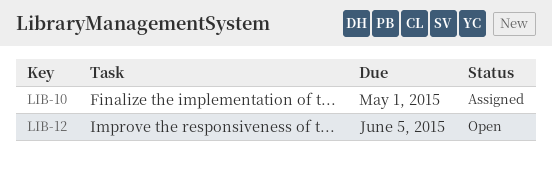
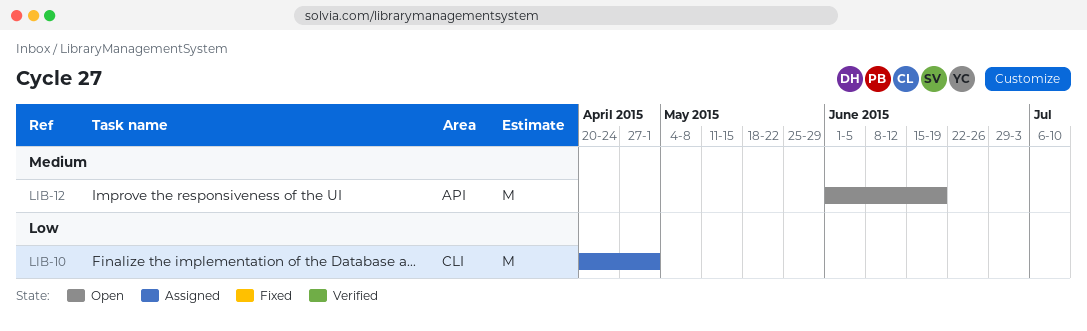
LIB-12, due: Jun 5 -> Jun 19

